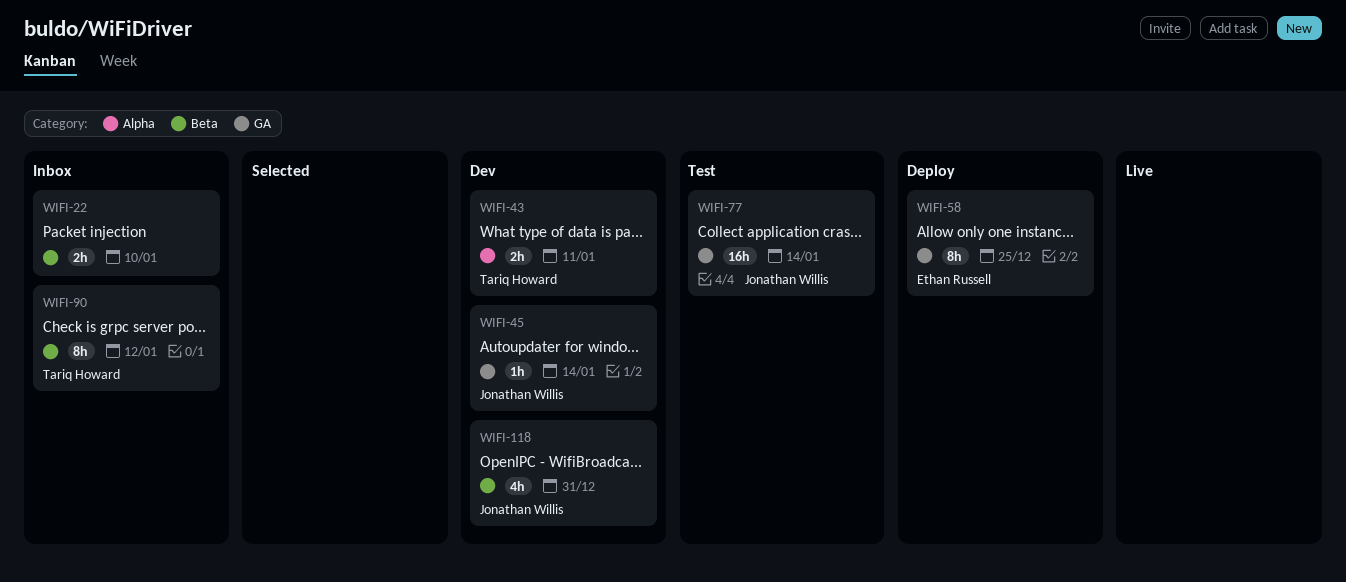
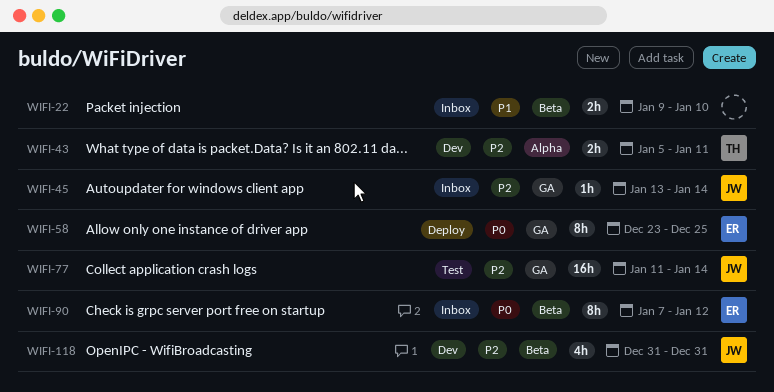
WIFI-45, status: Dev -> Inbox
WIFI-90, owner: Tariq Howard -> Ethan Russell

